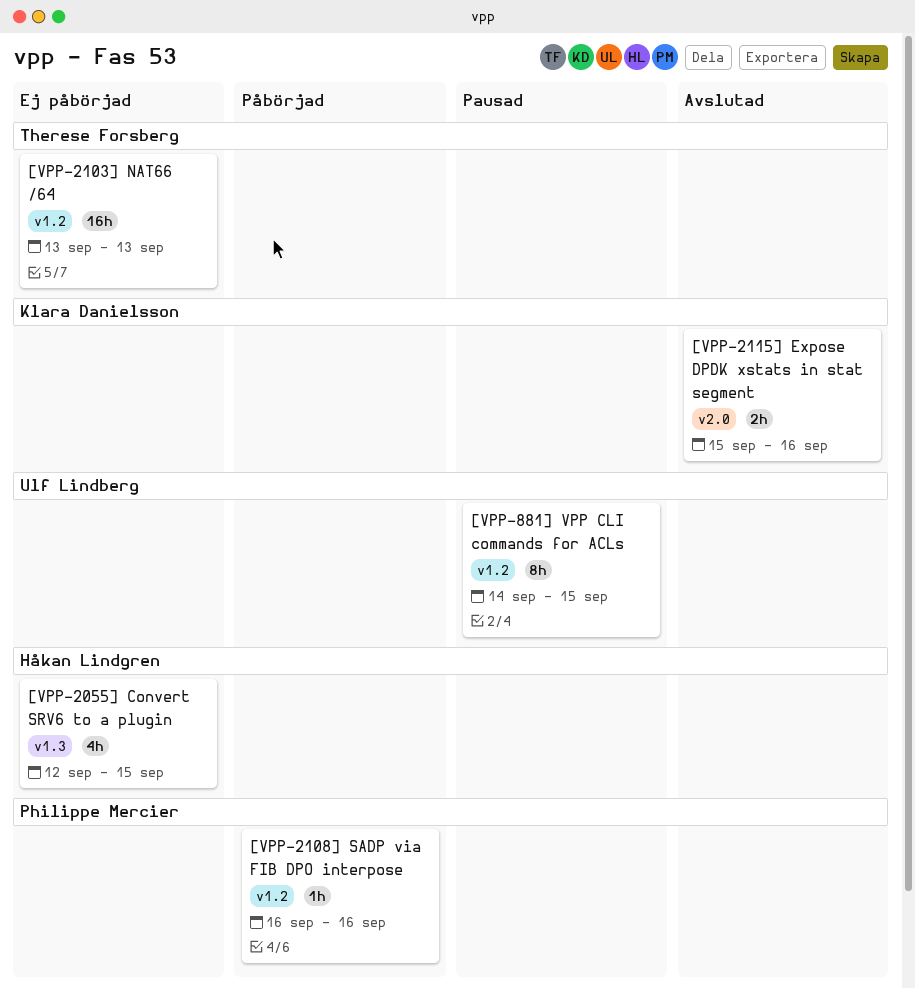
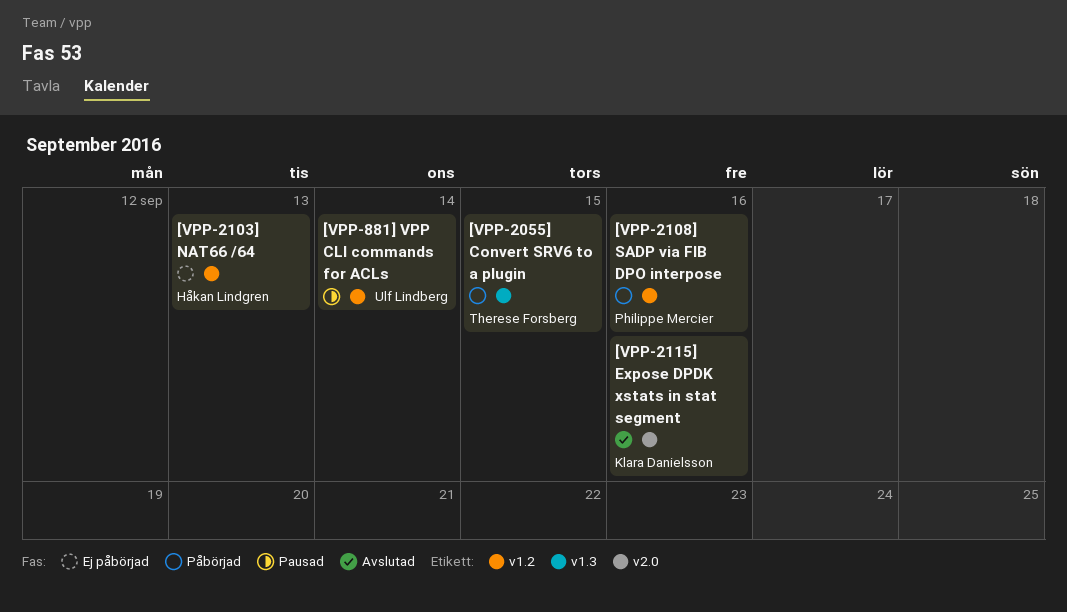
[VPP-2055] Convert SRV6 to a plugin, status: Ej påbörjad -> Påbörjad
[VPP-2055] Convert SRV6 to a plugin, owner: Håkan Lindgren -> Therese Forsberg
[VPP-2103] NAT66 /64, owner: Therese Forsberg -> Håkan Lindgren
[VPP-881] VPP CLI commands for ACLs, due: Sep 15 -> Sep 14

